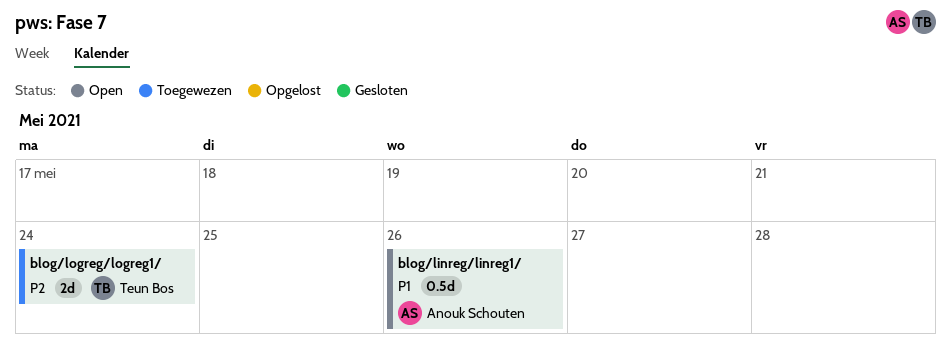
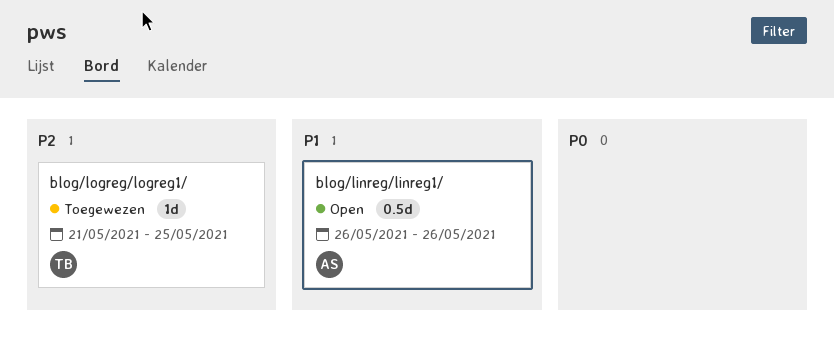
blog/logreg/logreg1/, estimate: 2d -> 1d
blog/logreg/logreg1/, due: May 24 -> May 25

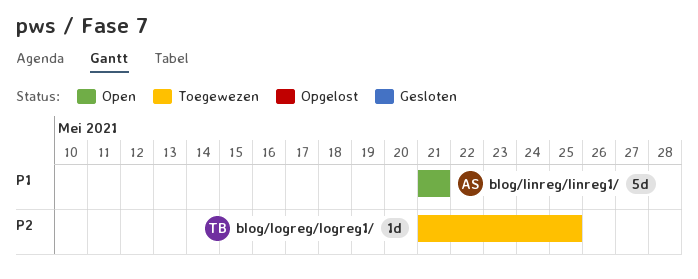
blog/linreg/linreg1/, estimate: 0.5d -> 5d
blog/linreg/linreg1/, start: May 26 -> May 21
blog/linreg/linreg1/, due: May 26 -> May 21

